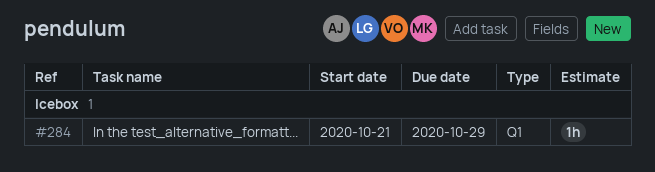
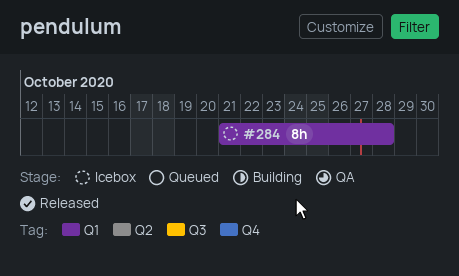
#284, estimate: 1h -> 8h
#284, due: Oct 29 -> Oct 28

